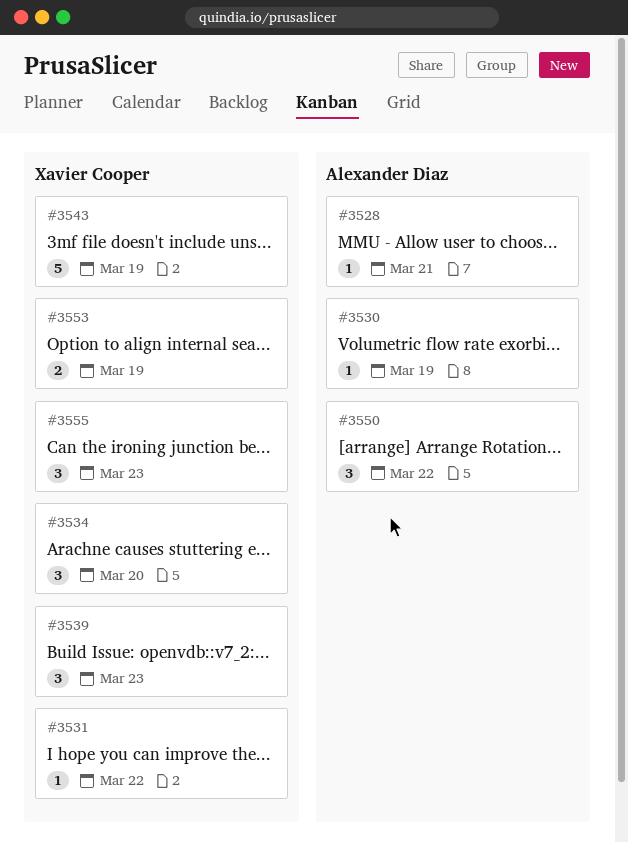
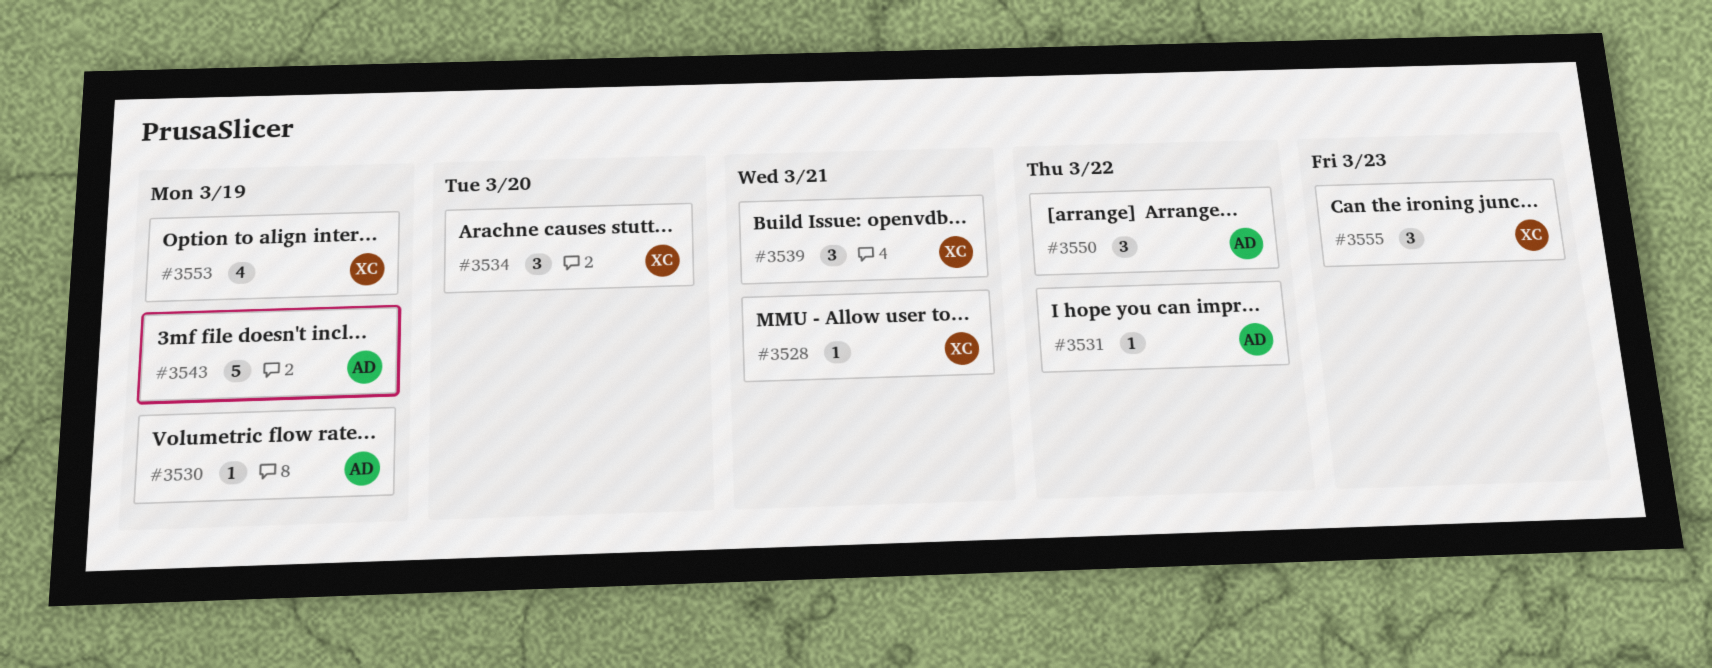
#3528, owner: Alexander Diaz -> Xavier Cooper
#3531, owner: Xavier Cooper -> Alexander Diaz
#3539, due: Mar 23 -> Mar 21
#3543, owner: Xavier Cooper -> Alexander Diaz
#3553, estimate: 2 -> 4

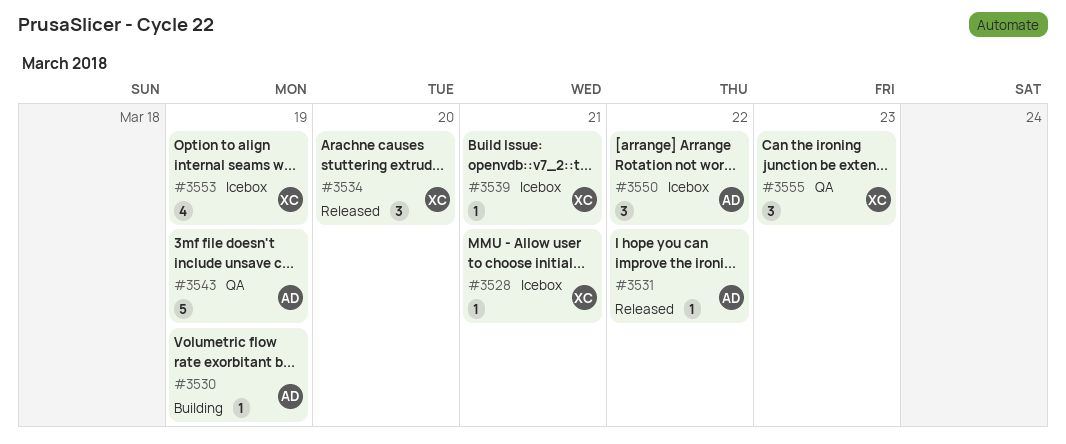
#3539, estimate: 3 -> 1

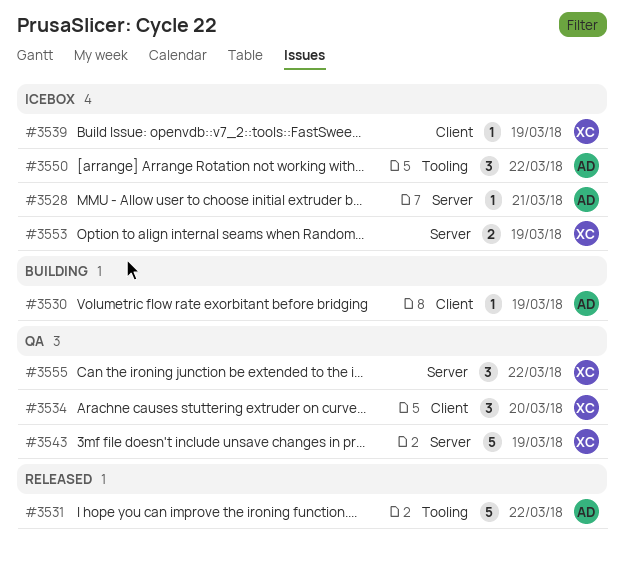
#3528, owner: XC -> AD
#3531, estimate: 1 -> 5
#3534, status: Released -> QA
#3539, due: Mar 21 -> Mar 19
#3543, owner: AD -> XC
#3553, estimate: 4 -> 2
#3555, due: Mar 23 -> Mar 22

